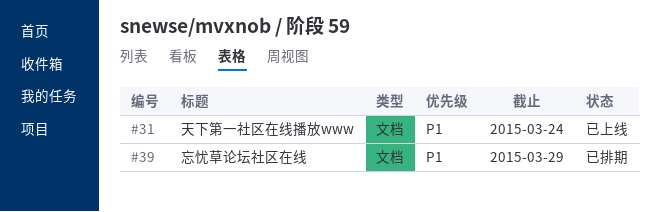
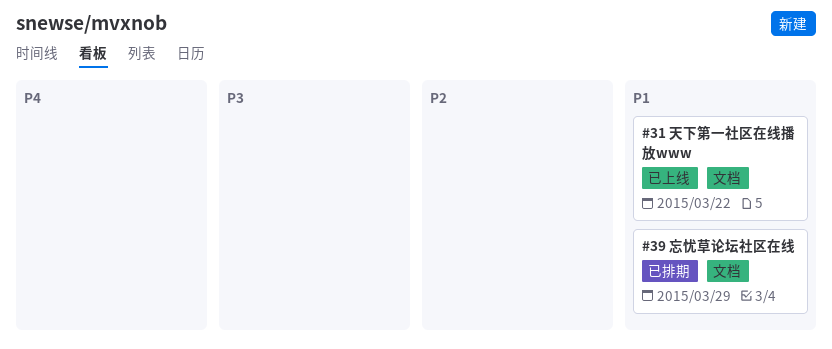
#31, due: Mar 24 -> Mar 22

